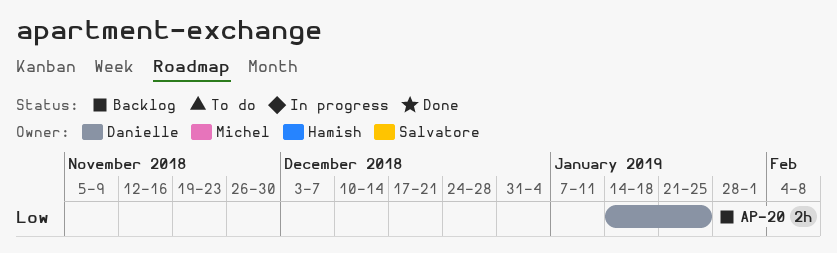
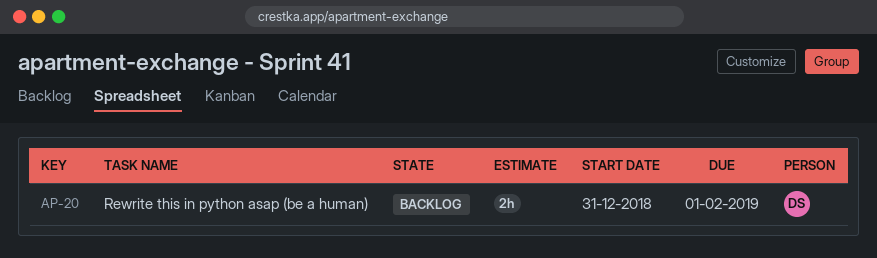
AP-20, start: Jan 14 -> Dec 31
AP-20, due: Jan 25 -> Feb 1

